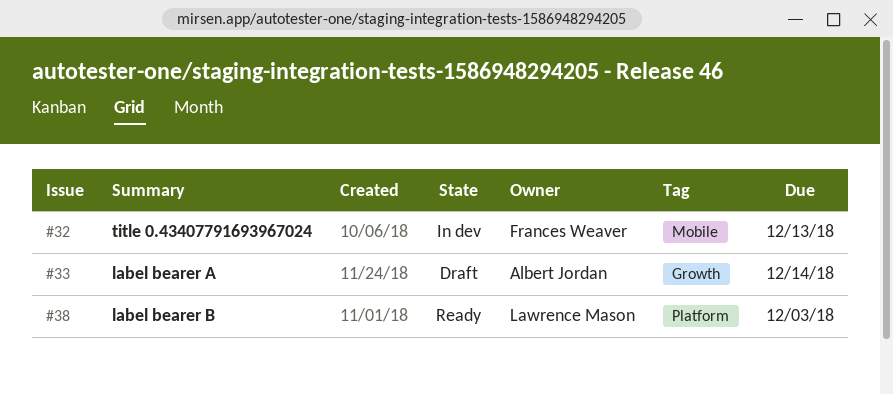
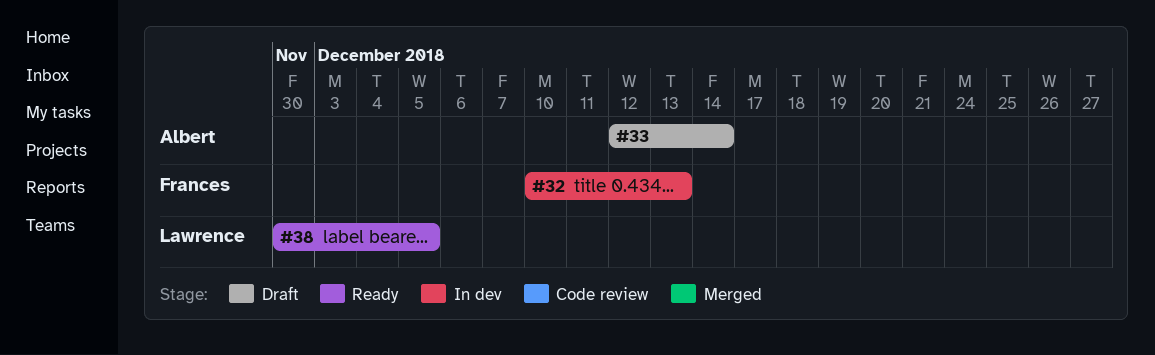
#38, due: Dec 3 -> Dec 5

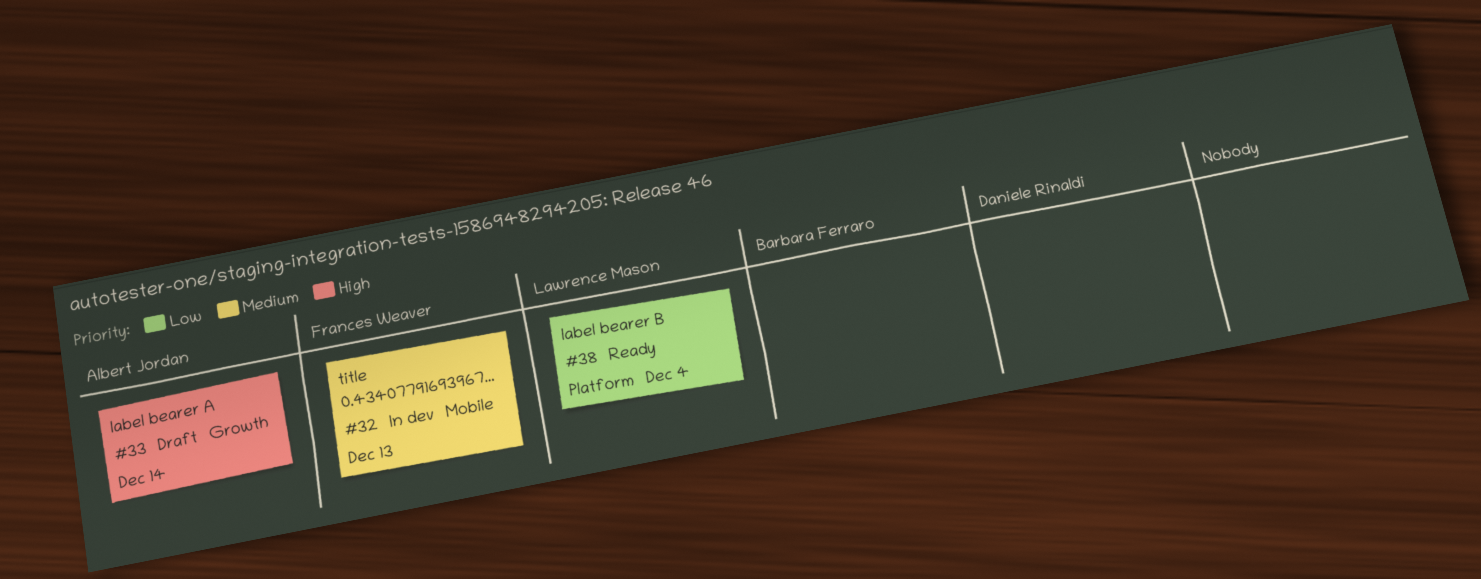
#38, due: Dec 5 -> Dec 4

